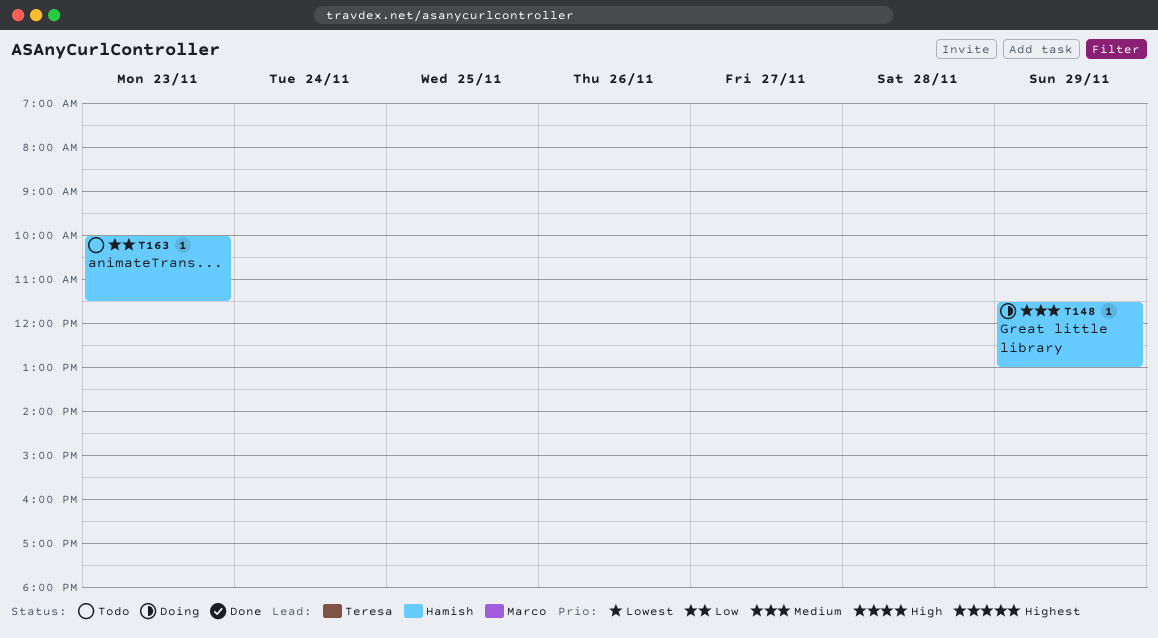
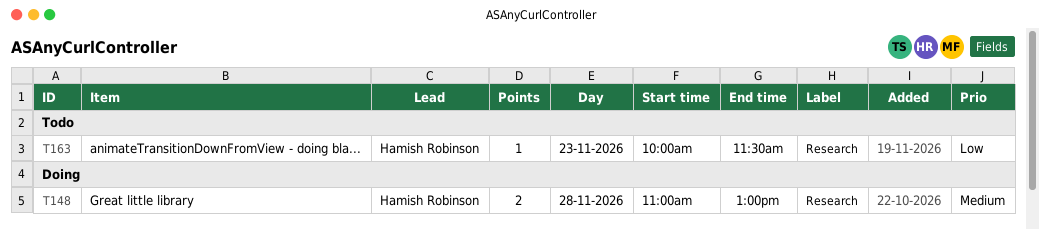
T148, estimate: 1 -> 2
T148, day: Nov 29 -> Nov 28
T148, begins: 11:30 -> 11:00

